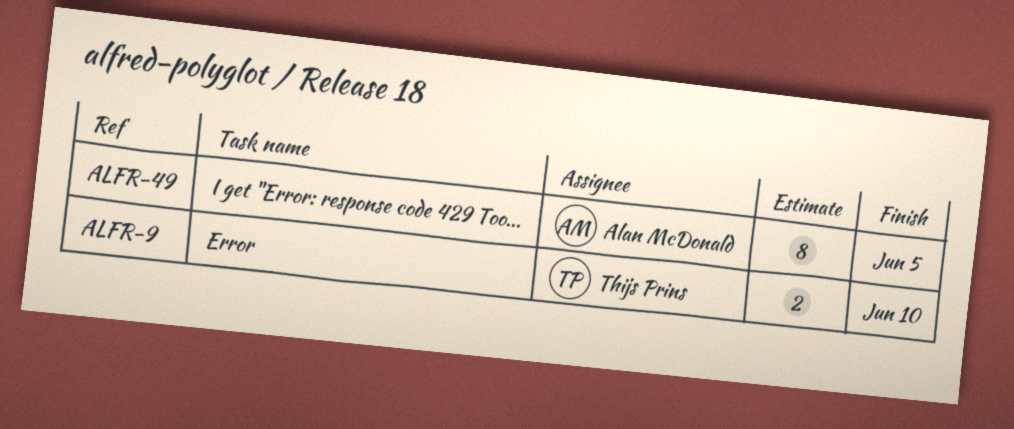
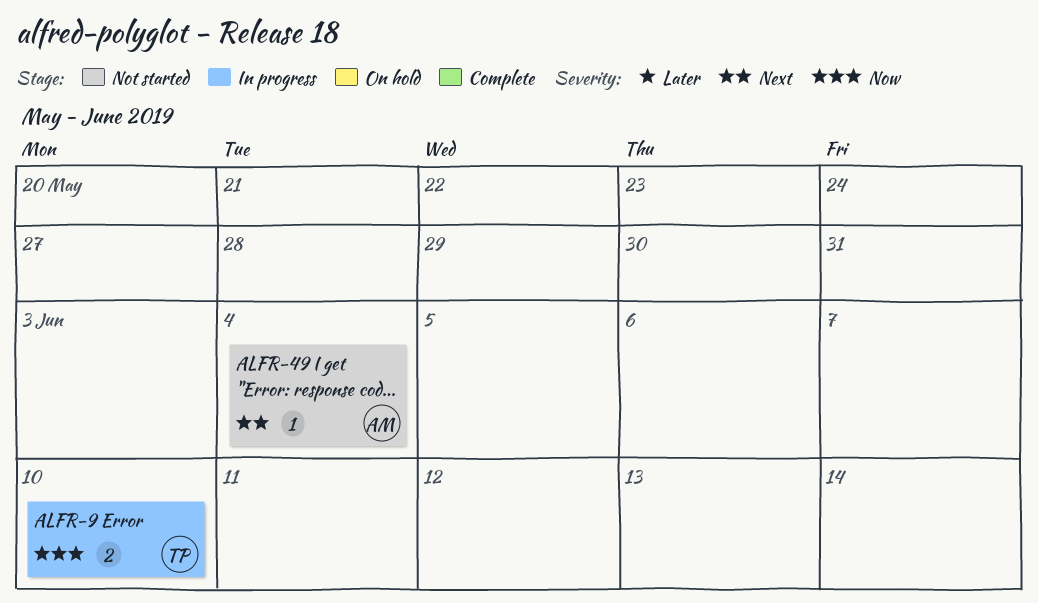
ALFR-49, estimate: 8 -> 1
ALFR-49, due: Jun 5 -> Jun 4

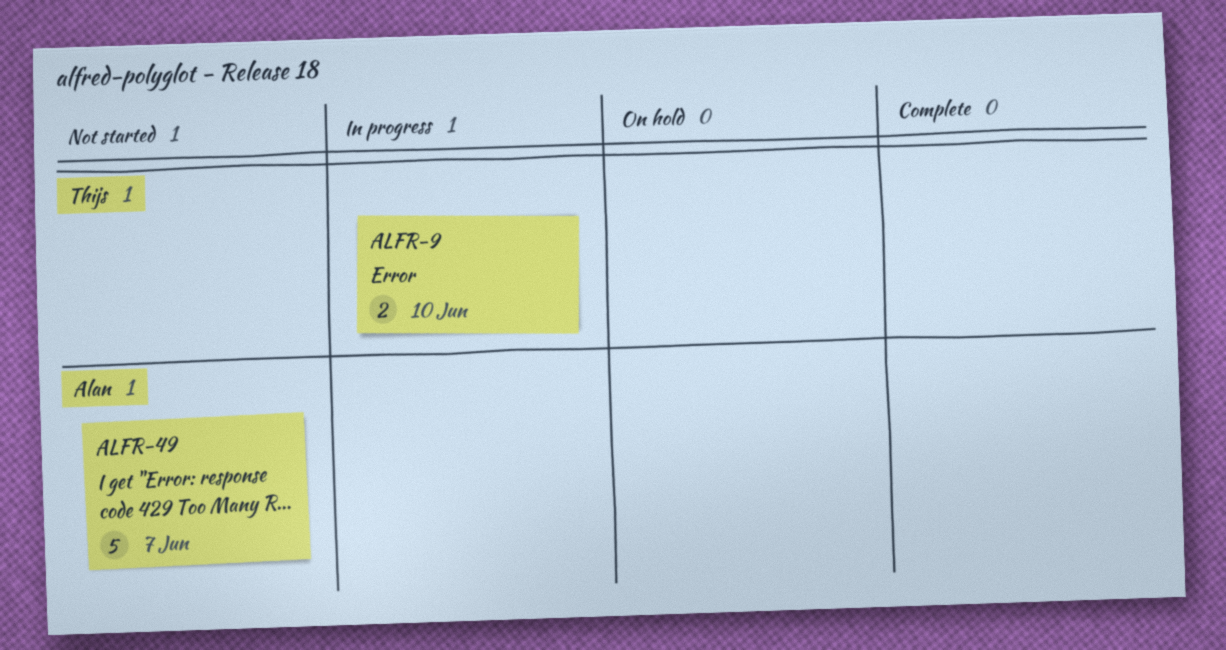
ALFR-49, estimate: 1 -> 5
ALFR-49, due: Jun 4 -> Jun 7

